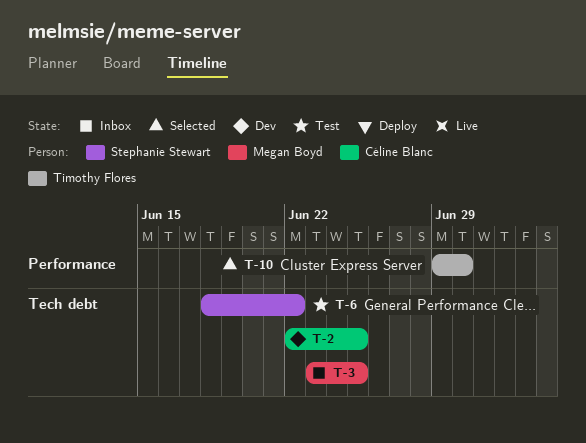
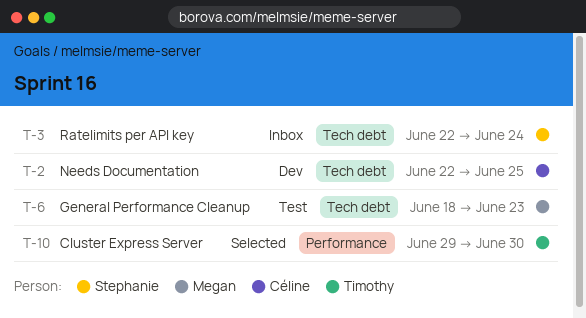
T-3, owner: Megan Boyd -> Stephanie Stewart
T-3, start: Jun 23 -> Jun 22
T-3, due: Jun 25 -> Jun 24
T-6, owner: Stephanie Stewart -> Megan Boyd
T-6, due: Jun 22 -> Jun 23

